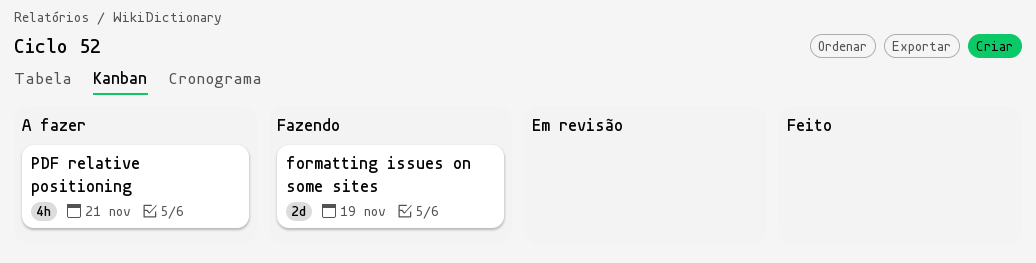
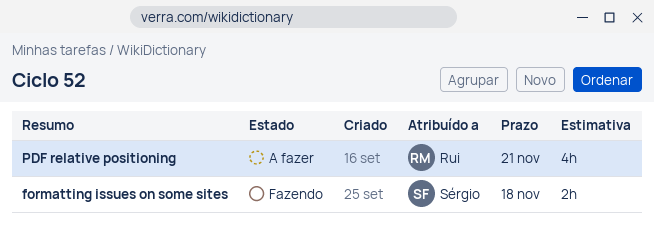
formatting issues on some sites, estimate: 2d -> 2h
formatting issues on some sites, due: Nov 19 -> Nov 18

